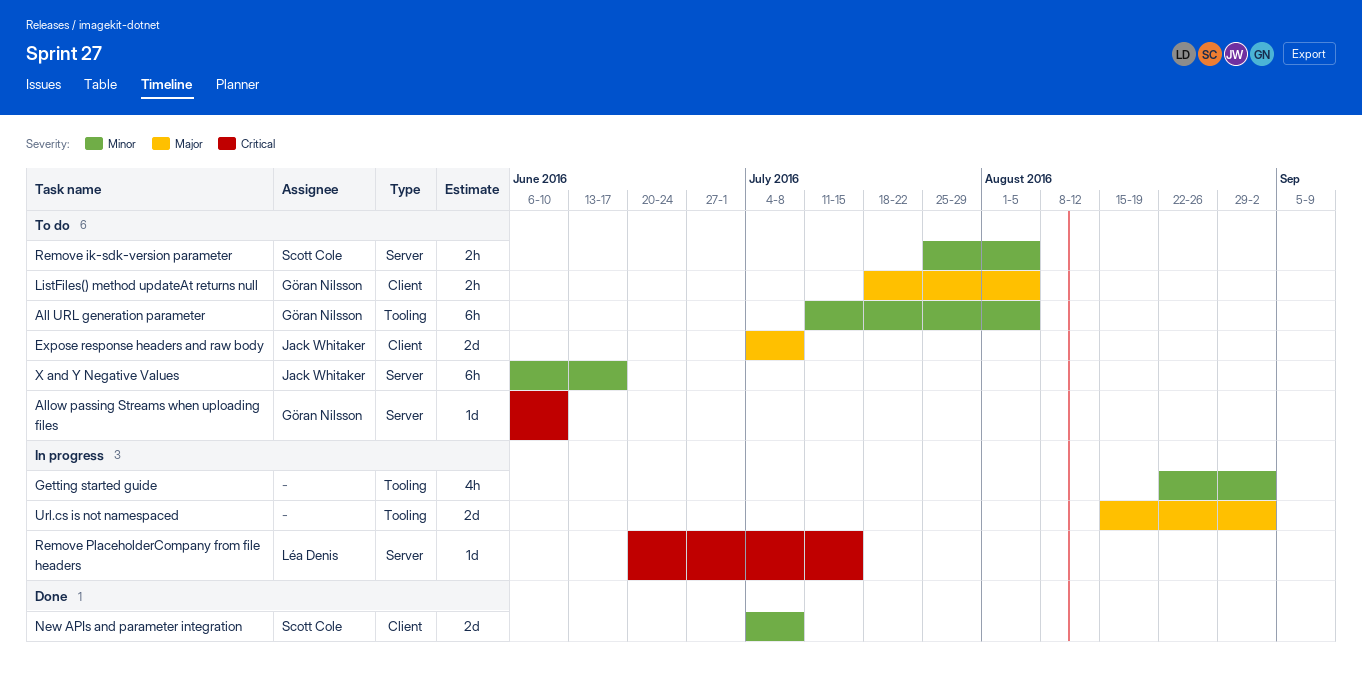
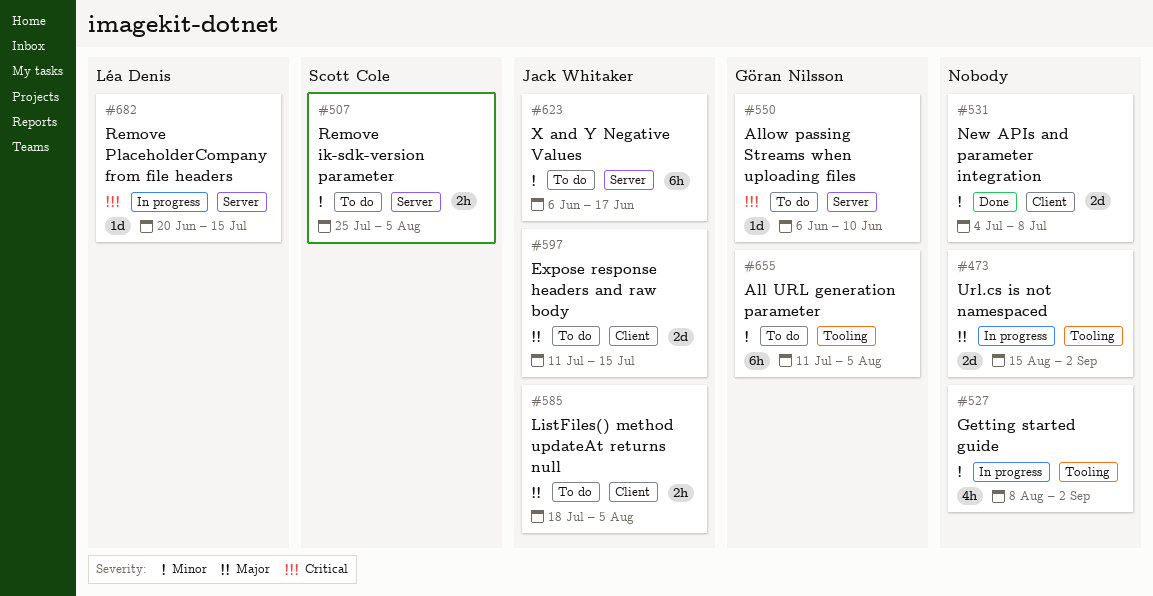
Expose response headers and raw body, start: Jul 4 -> Jul 11
Expose response headers and raw body, due: Jul 8 -> Jul 15
Getting started guide, start: Aug 22 -> Aug 8
ListFiles() method updateAt returns null, owner: Göran Nilsson -> Jack Whitaker
New APIs and parameter integration, owner: Scott Cole -> none

